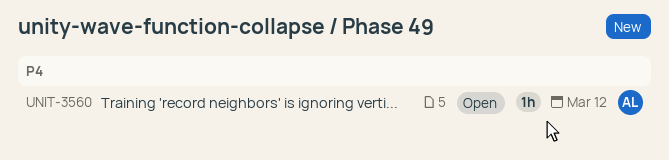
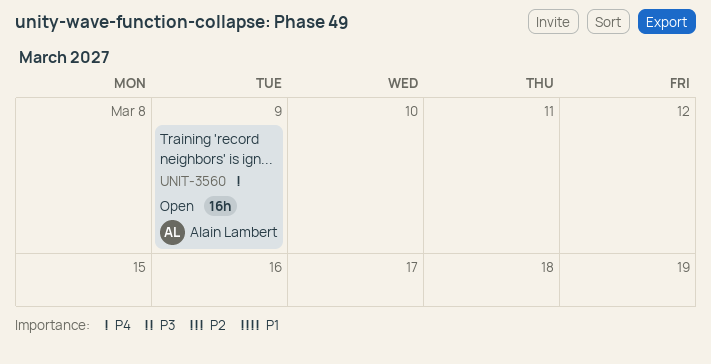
UNIT-3560, estimate: 1h -> 16h
UNIT-3560, due: Mar 12 -> Mar 9

